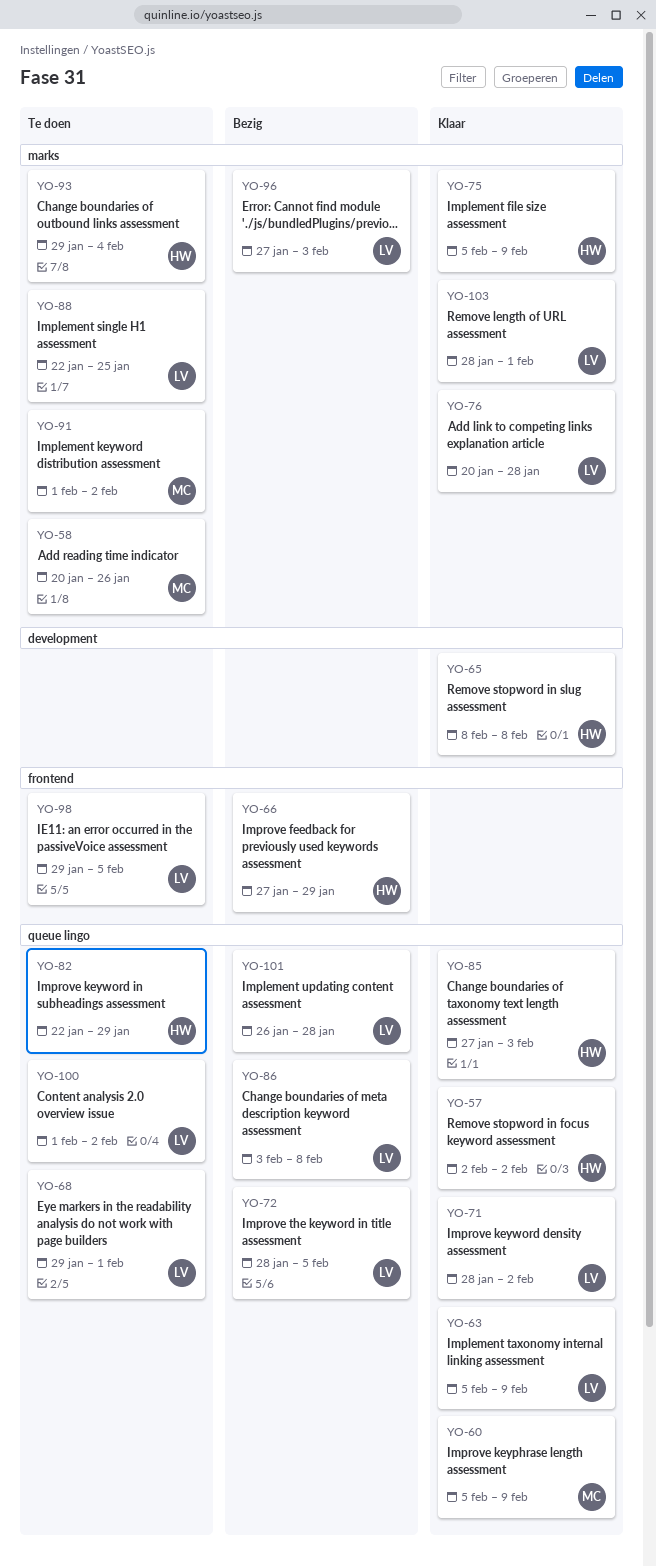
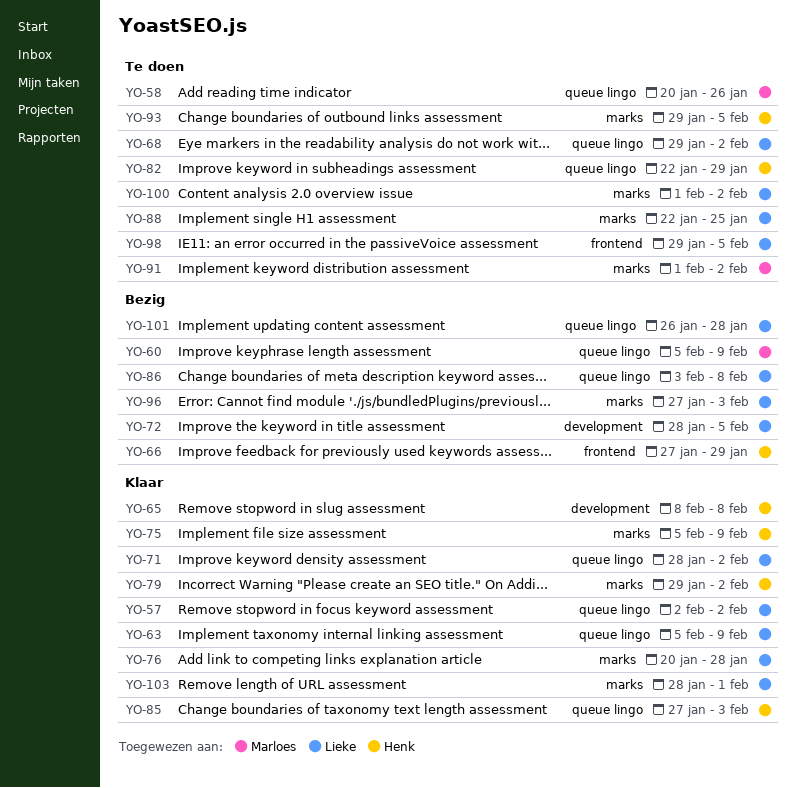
YO-57, owner: Henk -> Lieke
YO-58, label: marks -> queue lingo
YO-60, status: Klaar -> Bezig
YO-68, due: Feb 1 -> Feb 2
YO-72, label: queue lingo -> development
YO-79: none -> present
YO-93, due: Feb 4 -> Feb 5
YO-100, label: queue lingo -> marks

